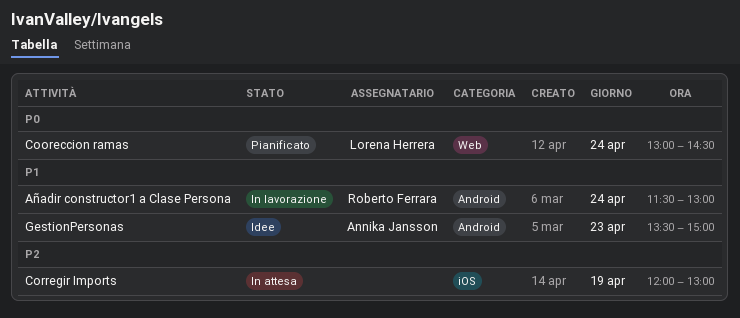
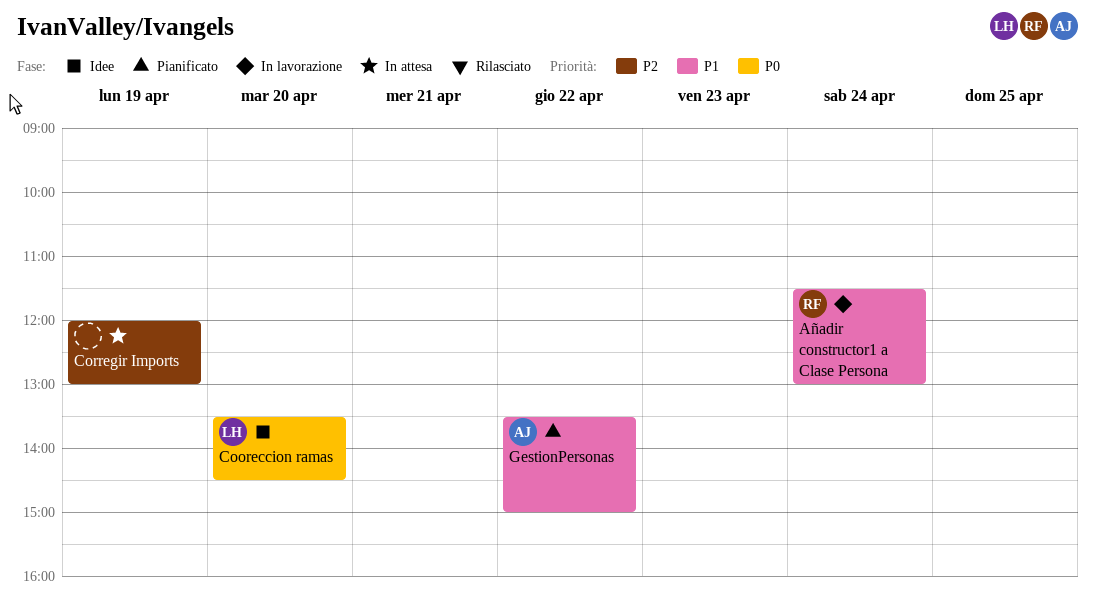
Cooreccion ramas, status: Pianificato -> Idee
Cooreccion ramas, day: Apr 24 -> Apr 20
Cooreccion ramas, begins: 13:00 -> 13:30
GestionPersonas, status: Idee -> Pianificato
GestionPersonas, day: Apr 23 -> Apr 22

